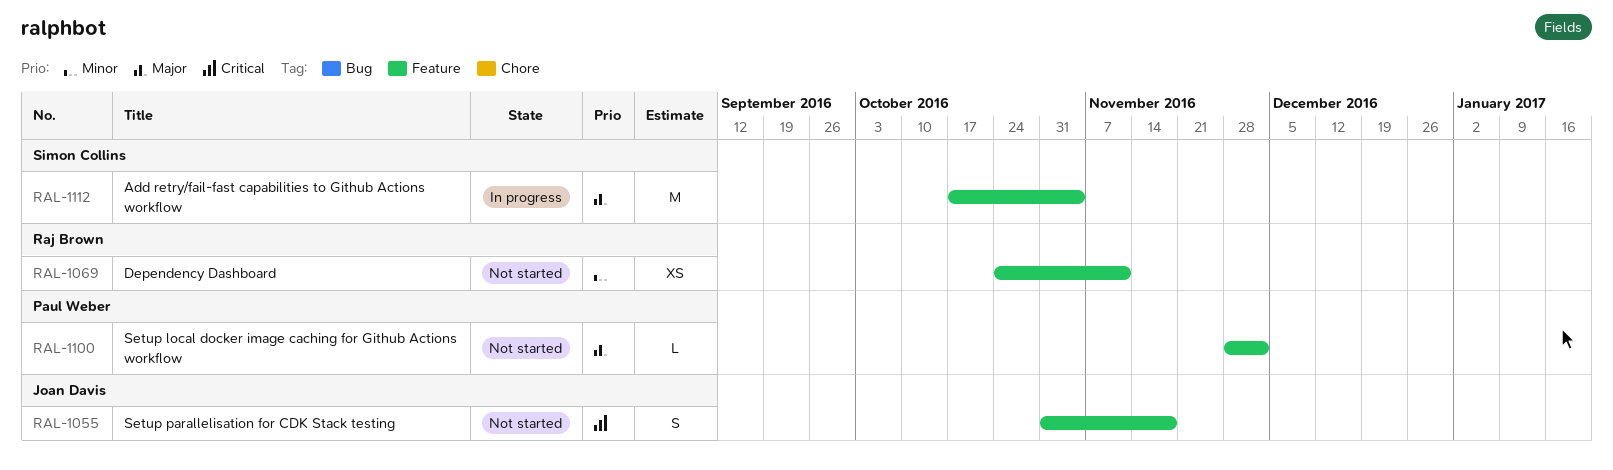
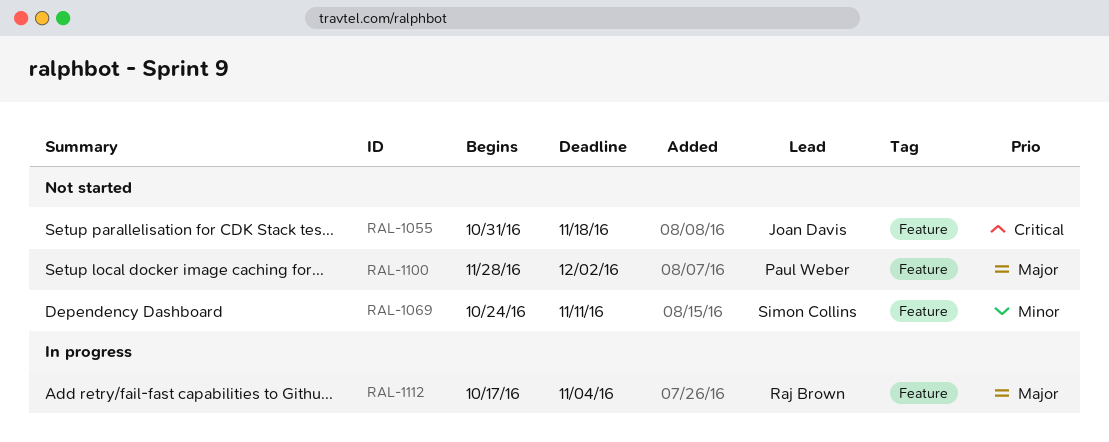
RAL-1069, owner: Raj Brown -> Simon Collins
RAL-1112, owner: Simon Collins -> Raj Brown

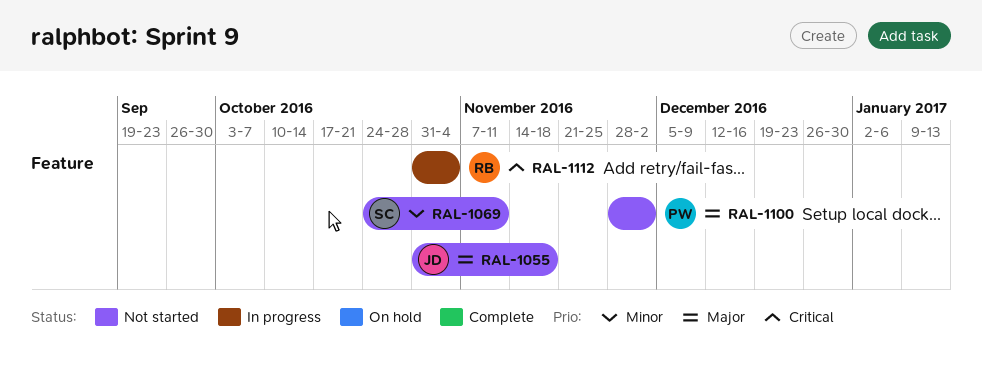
RAL-1055, priority: Critical -> Major
RAL-1112, priority: Major -> Critical
RAL-1112, start: Oct 17 -> Oct 31

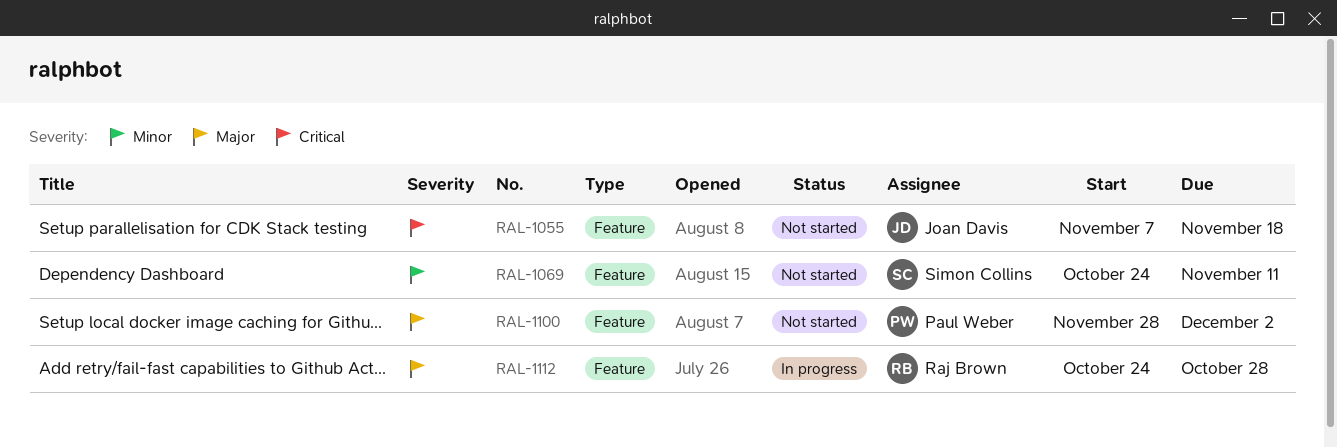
RAL-1055, priority: Major -> Critical
RAL-1055, start: Oct 31 -> Nov 7
RAL-1112, priority: Critical -> Major
RAL-1112, start: Oct 31 -> Oct 24
RAL-1112, due: Nov 4 -> Oct 28

